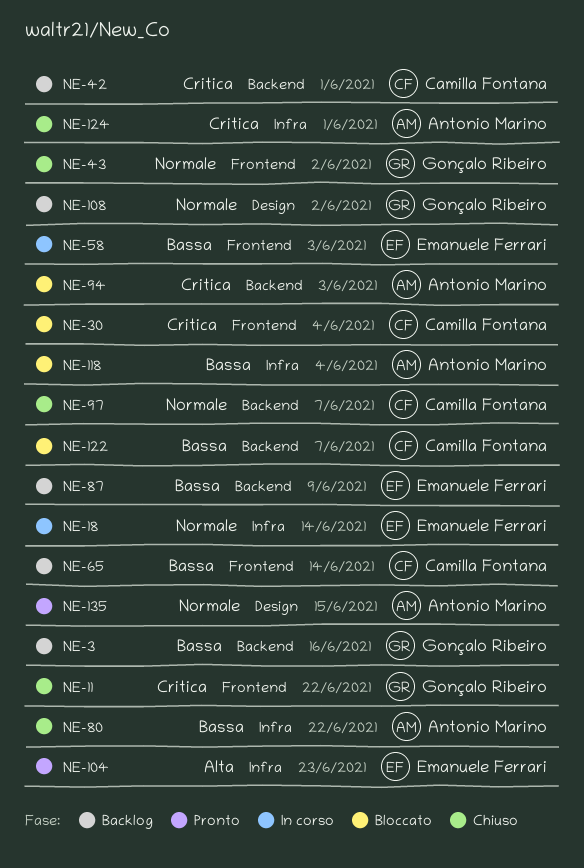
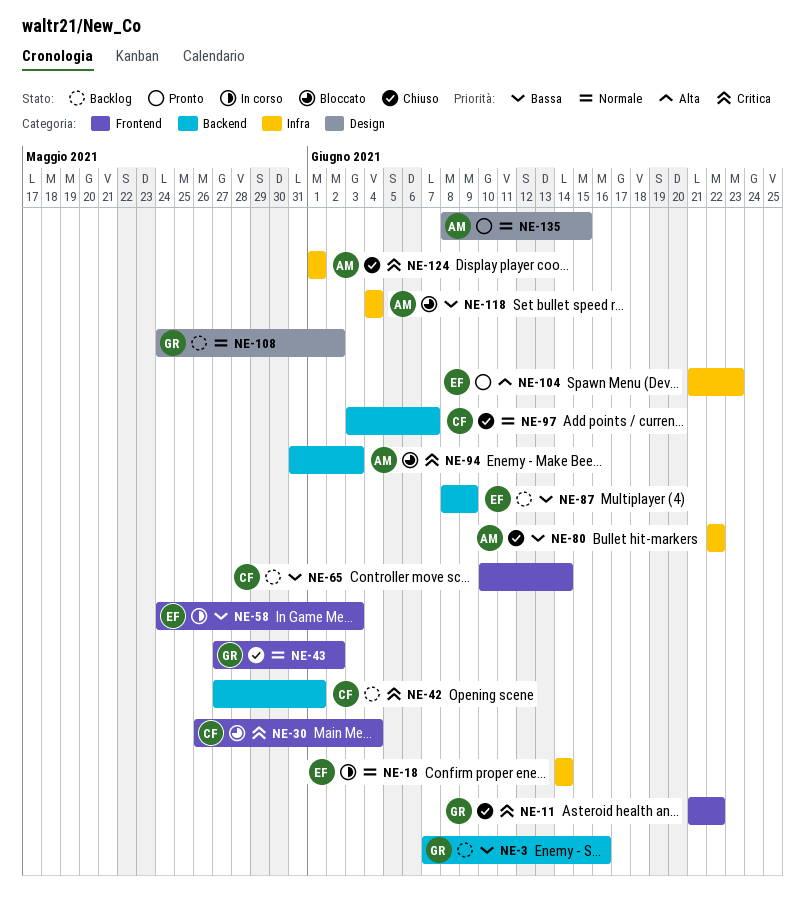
NE-122: present -> none

